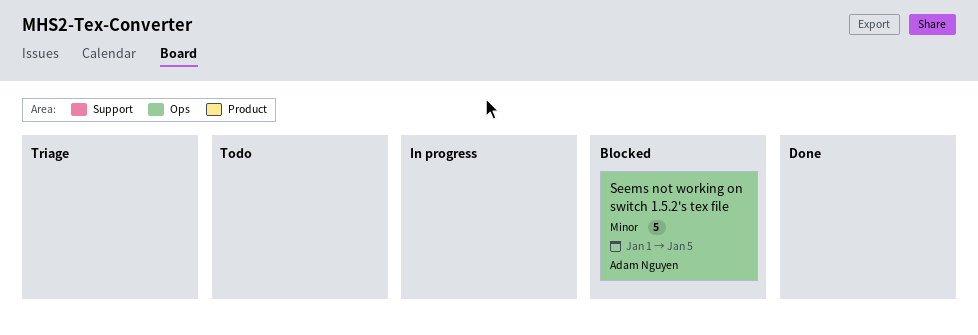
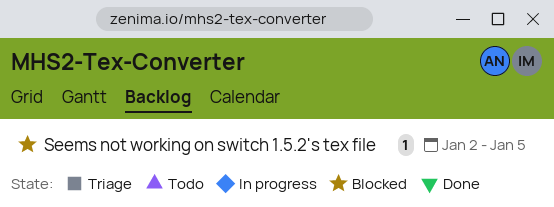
Seems not working on switch 1.5.2's tex file, estimate: 5 -> 1
Seems not working on switch 1.5.2's tex file, start: Jan 1 -> Jan 2

